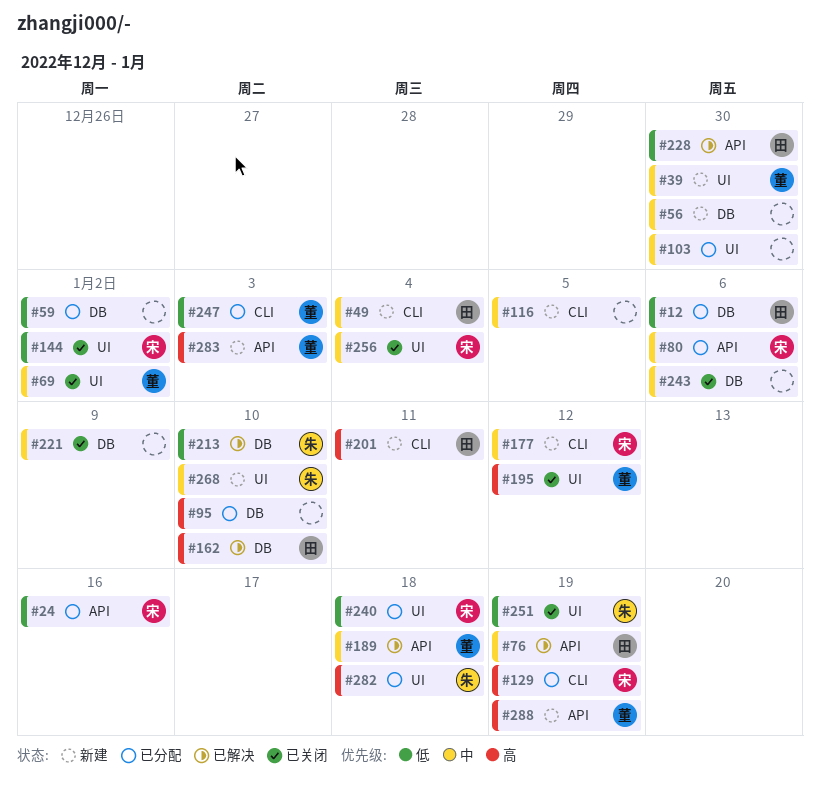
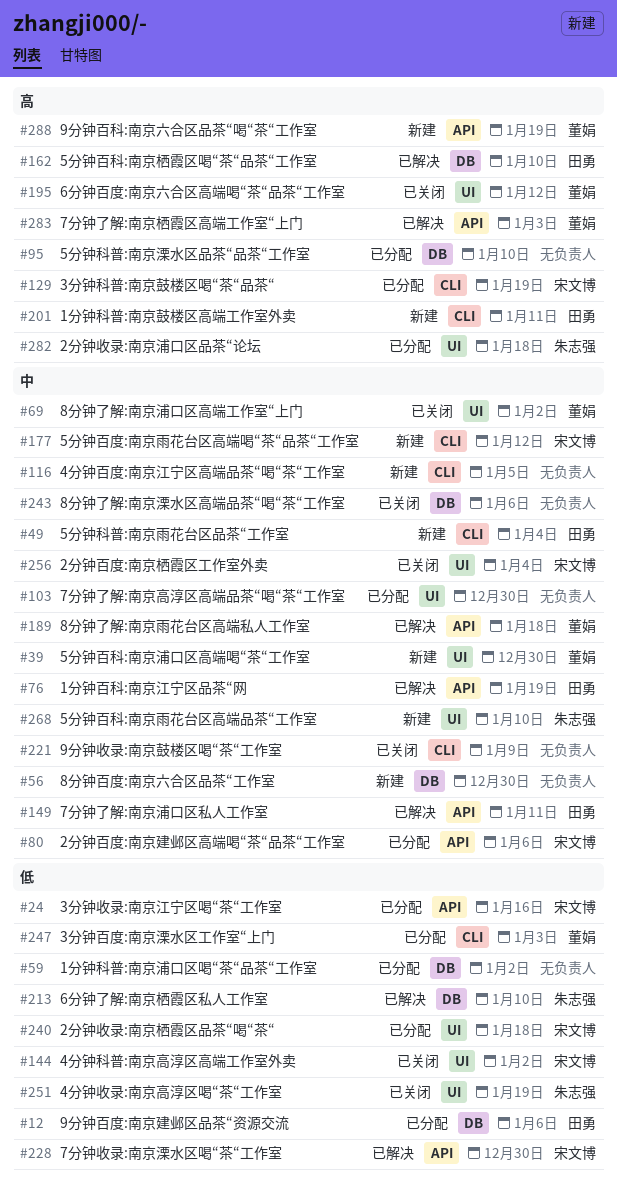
#149: none -> present
#221, label: DB -> CLI
#228, owner: 田勇 -> 宋文博
#283, status: 新建 -> 已解决

